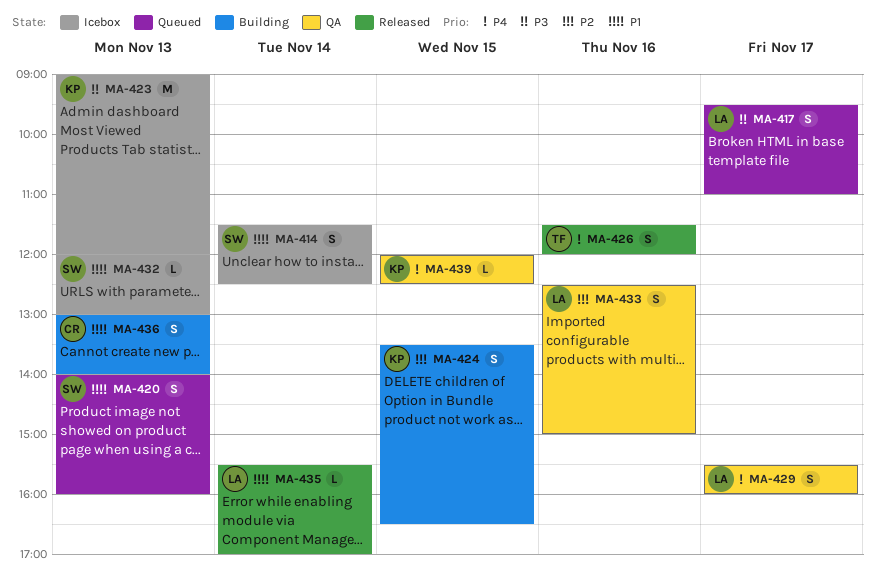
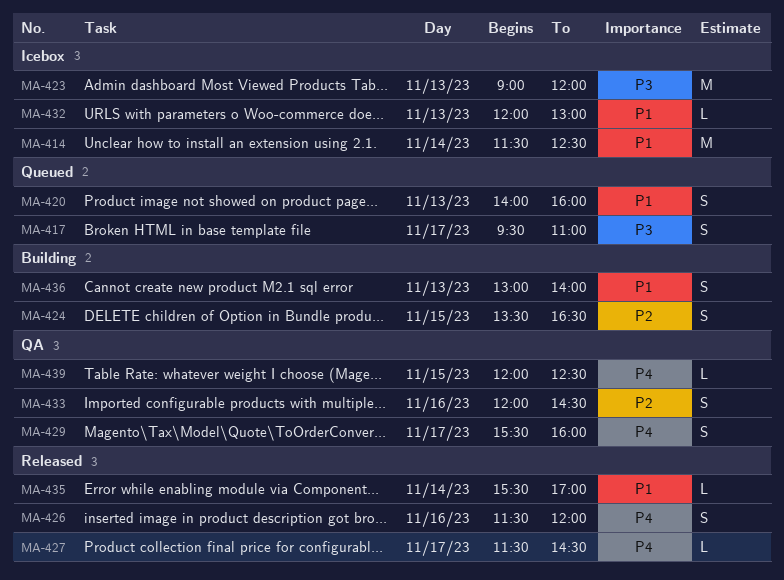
MA-414, estimate: S -> M
MA-427: none -> present
MA-433, begins: 12:30 -> 12:00
MA-433, ends: 15:00 -> 14:30

